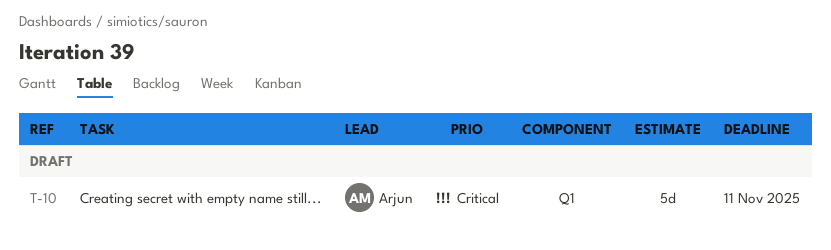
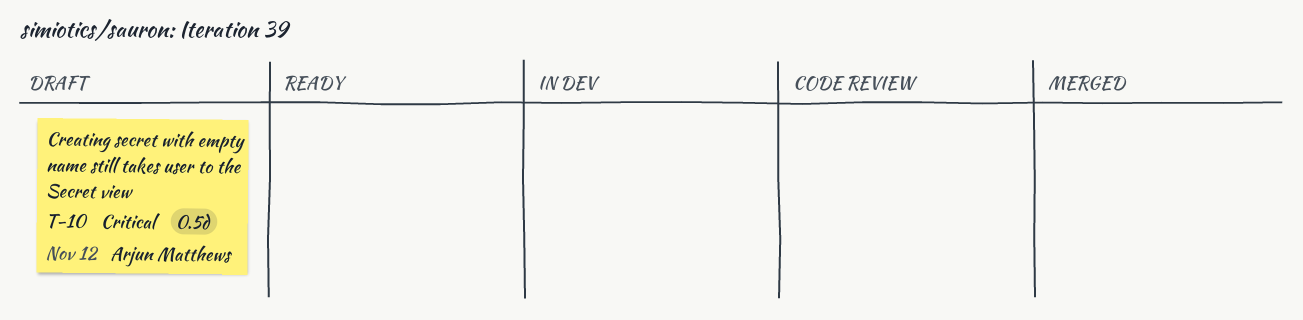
T-10, estimate: 5d -> 0.5d
T-10, due: Nov 11 -> Nov 12

